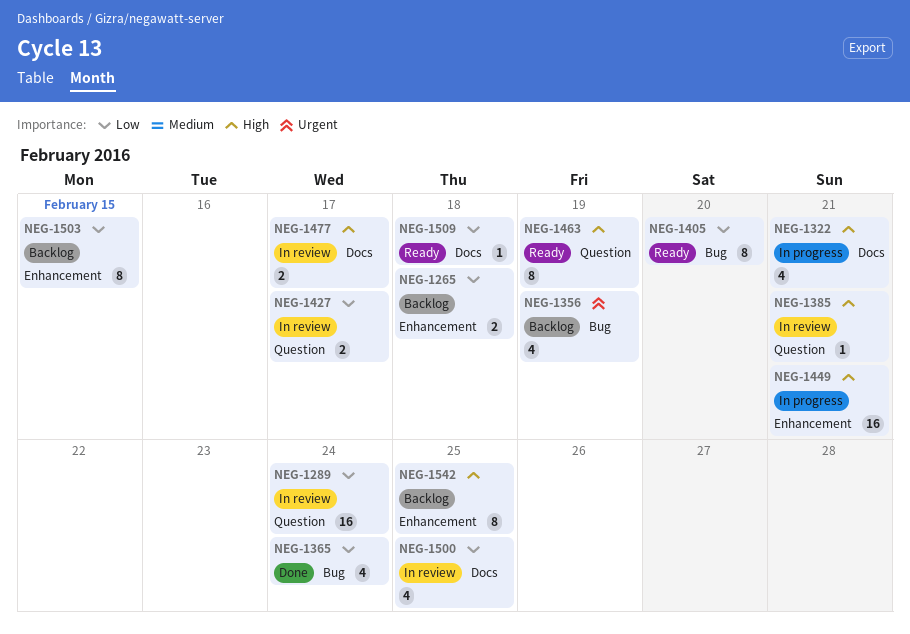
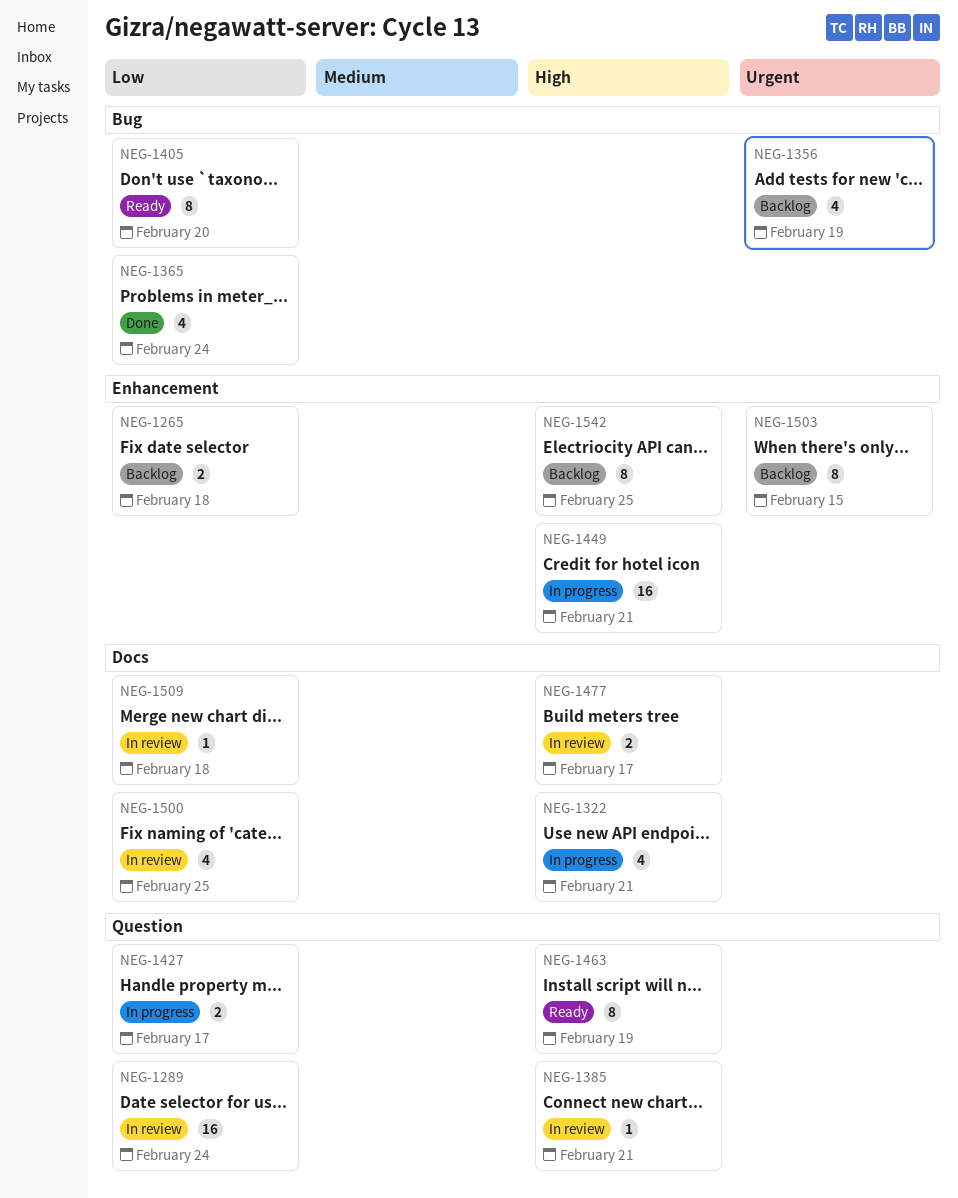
NEG-1427, status: In review -> In progress
NEG-1503, priority: Low -> Urgent
NEG-1509, status: Ready -> In review

